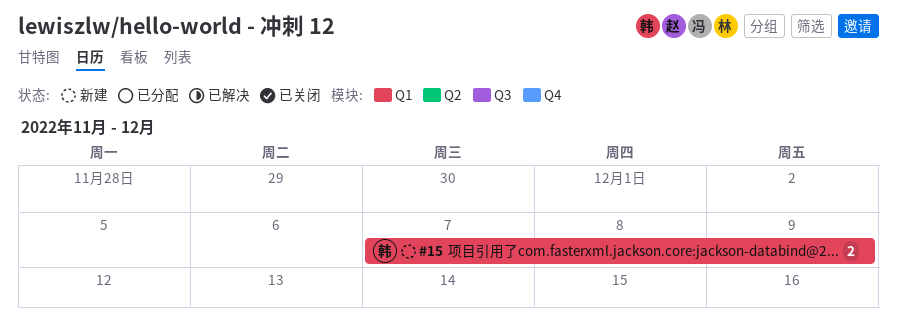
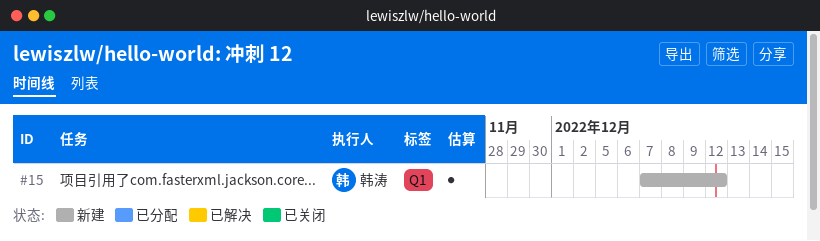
#15, estimate: 2 -> 1
#15, due: Dec 9 -> Dec 12

